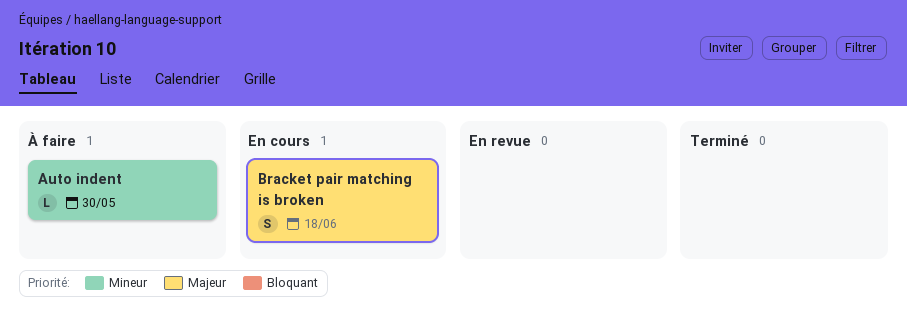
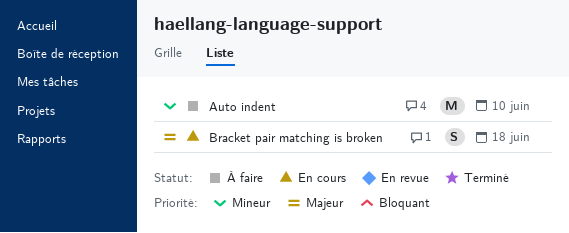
Auto indent, estimate: L -> M
Auto indent, due: May 30 -> Jun 10

